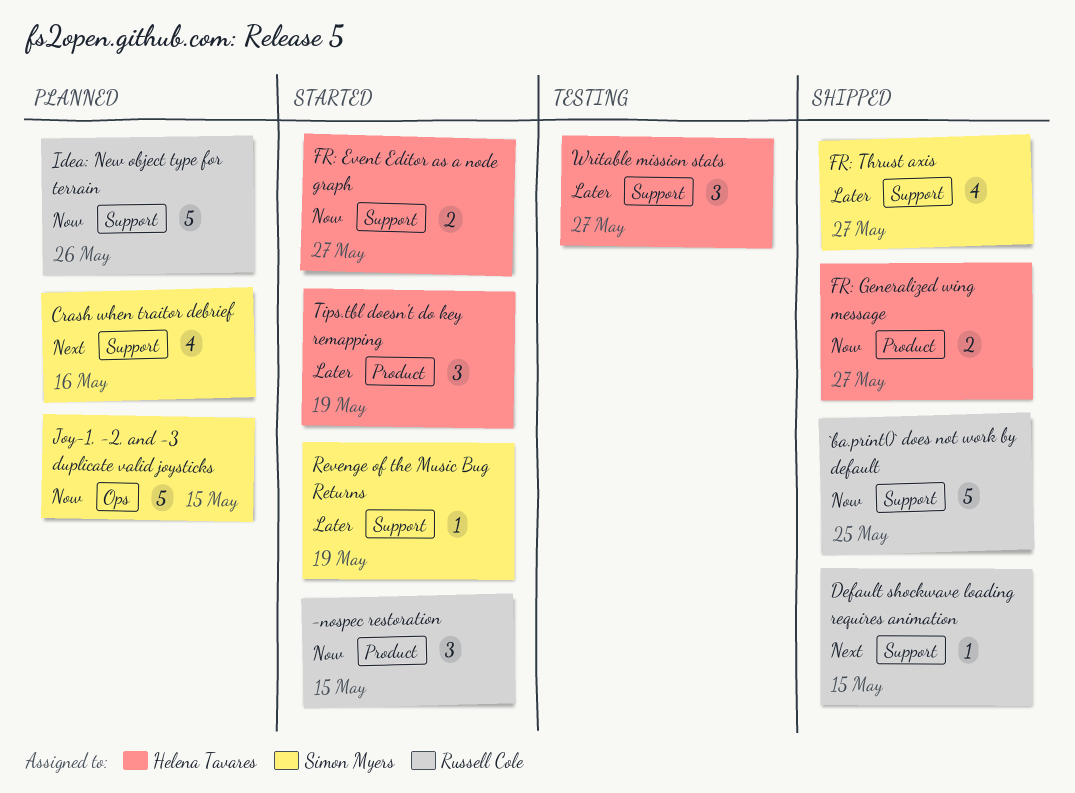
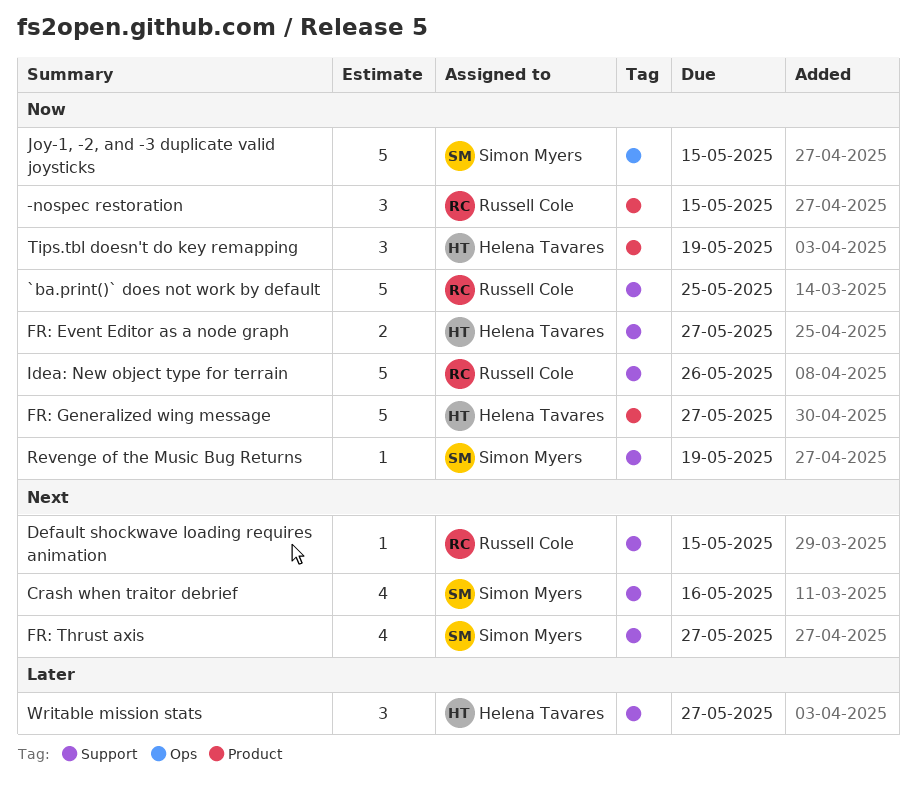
FR: Generalized wing message, estimate: 2 -> 5
FR: Thrust axis, priority: Later -> Next
Revenge of the Music Bug Returns, priority: Later -> Now
Tips.tbl doesn't do key remapping, priority: Later -> Now

